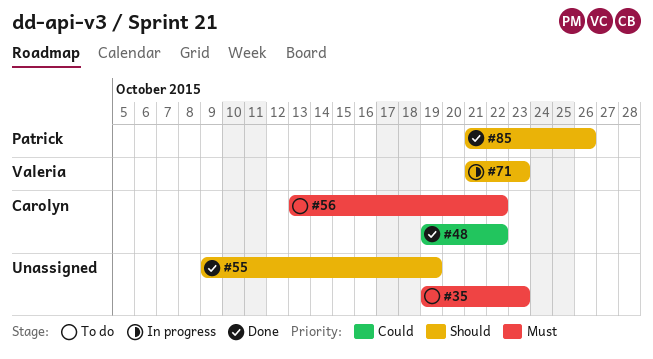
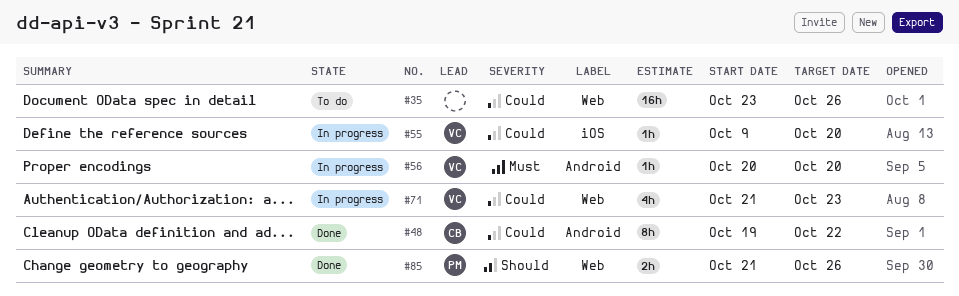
#35, priority: Must -> Could
#35, start: Oct 19 -> Oct 23
#35, due: Oct 23 -> Oct 26
#55, status: Done -> In progress
#55, owner: none -> Valeria
#55, priority: Should -> Could
#55, due: Oct 19 -> Oct 20
#56, status: To do -> In progress
#56, owner: Carolyn -> Valeria
#56, start: Oct 13 -> Oct 20
#56, due: Oct 22 -> Oct 20
#71, priority: Should -> Could

